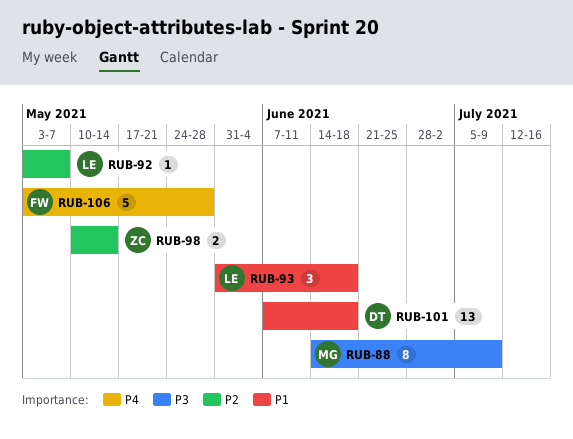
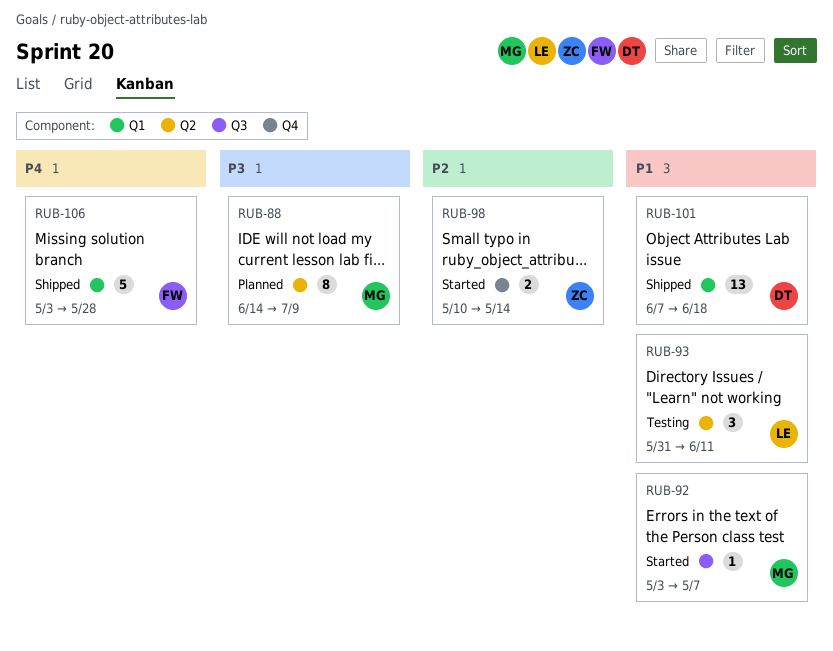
RUB-92, owner: LE -> MG
RUB-92, priority: P2 -> P1
RUB-93, due: Jun 18 -> Jun 11

